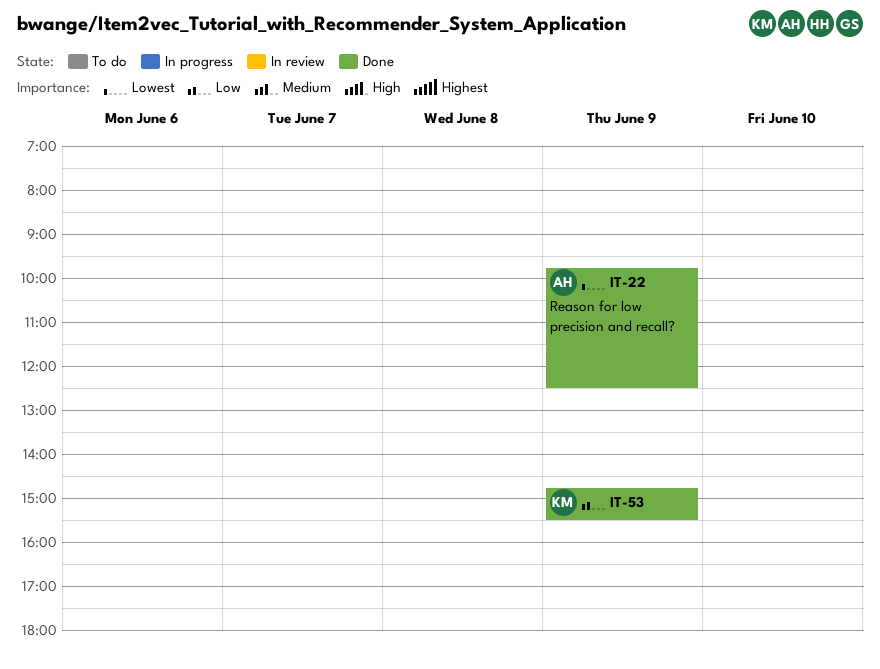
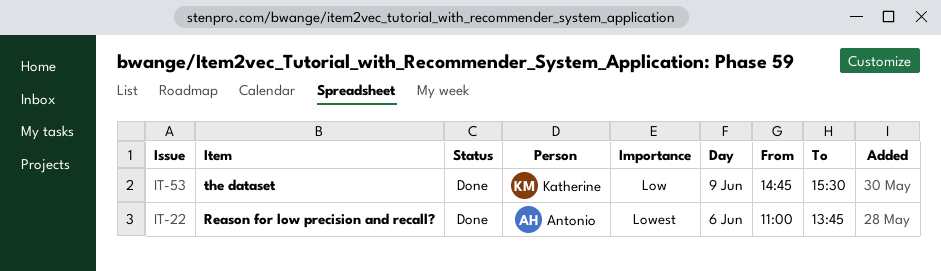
IT-22, day: Jun 9 -> Jun 6
IT-22, begins: 09:45 -> 11:00
IT-22, ends: 12:30 -> 13:45

